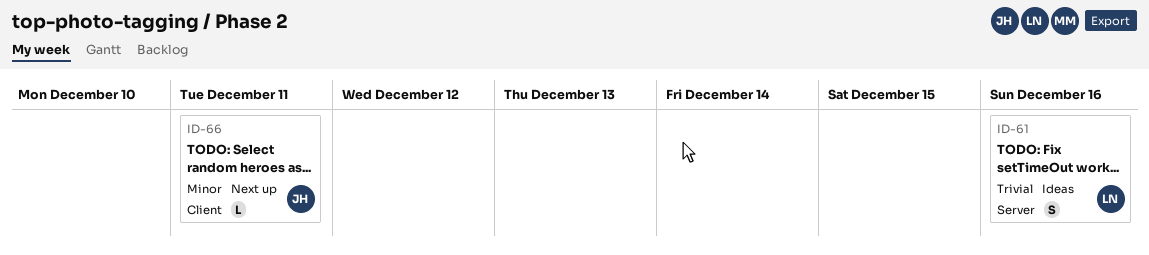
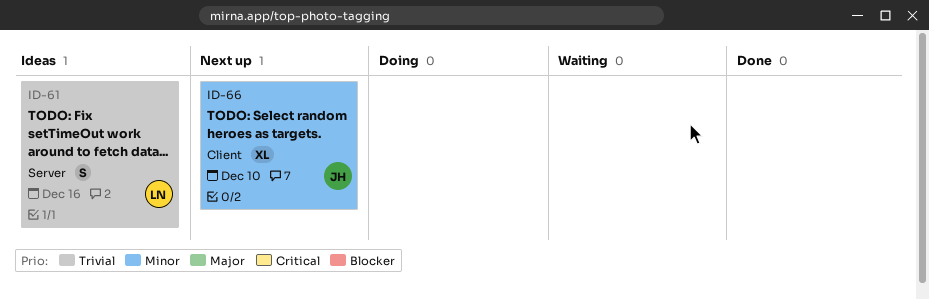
ID-66, estimate: L -> XL
ID-66, due: Dec 11 -> Dec 10

